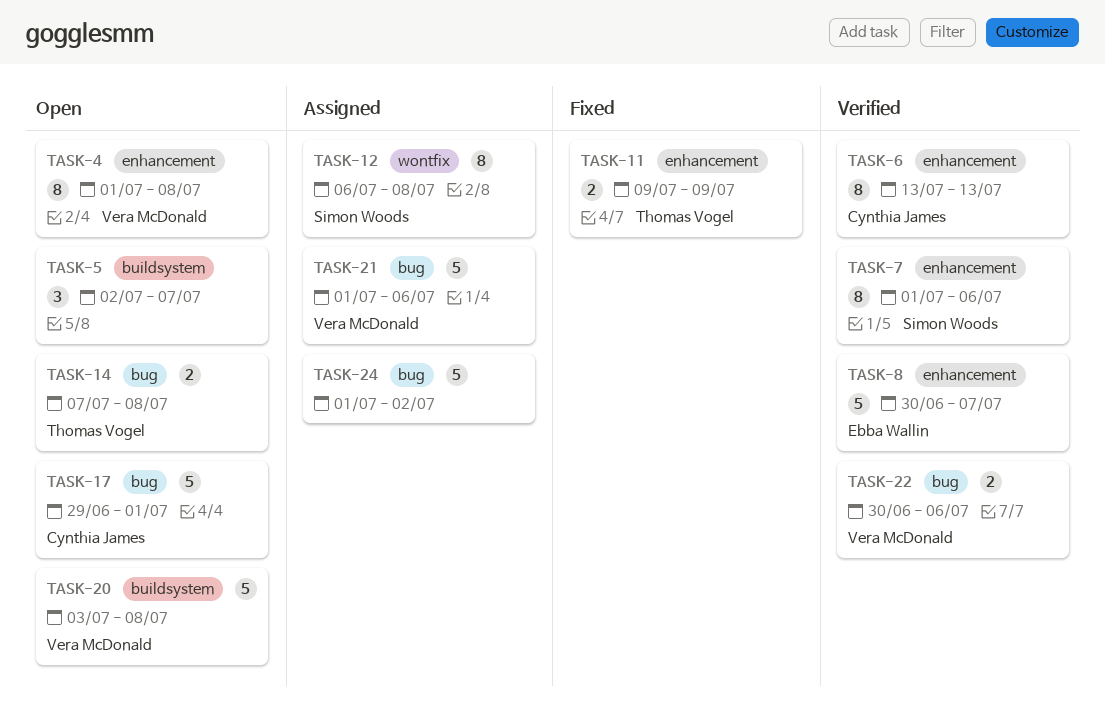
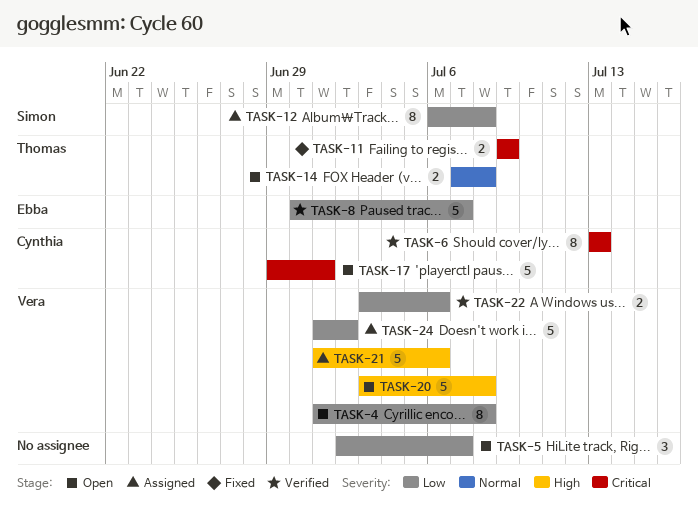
TASK-7: present -> none
TASK-22, start: Jun 30 -> Jul 3
TASK-24, owner: none -> Vera McDonald

